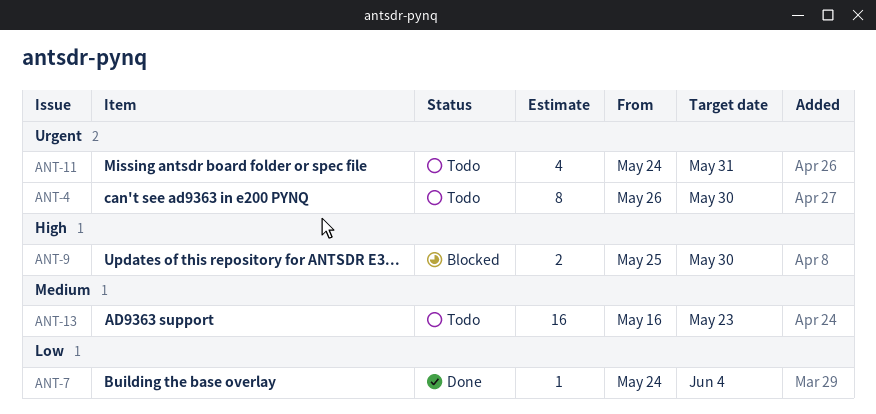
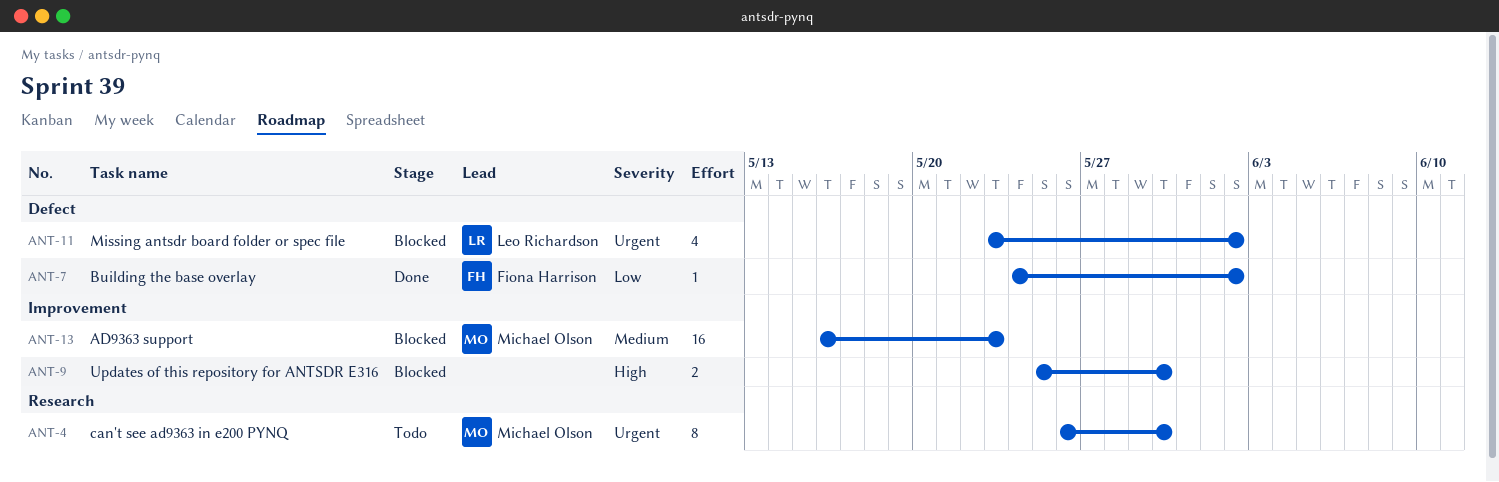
ANT-7, due: Jun 4 -> Jun 2
ANT-11, status: Todo -> Blocked
ANT-11, start: May 24 -> May 23
ANT-11, due: May 31 -> Jun 2
ANT-13, status: Todo -> Blocked

